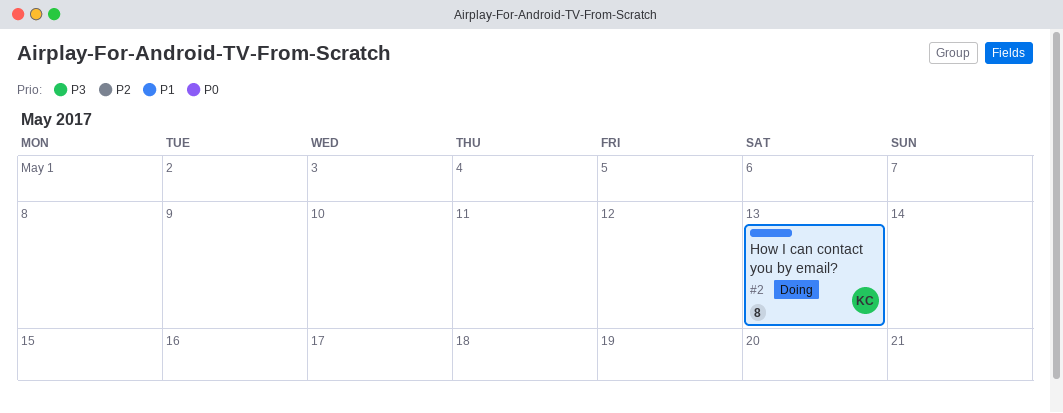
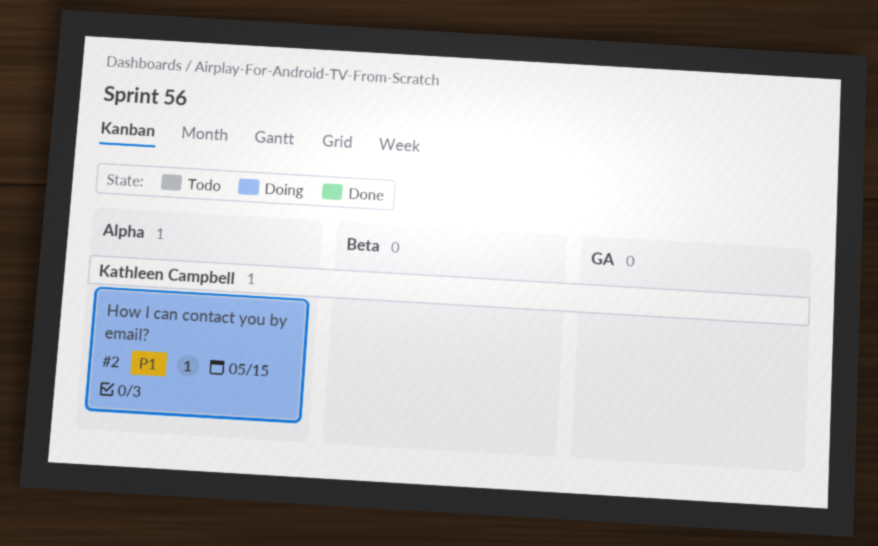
#2, estimate: 8 -> 1
#2, due: May 13 -> May 15

